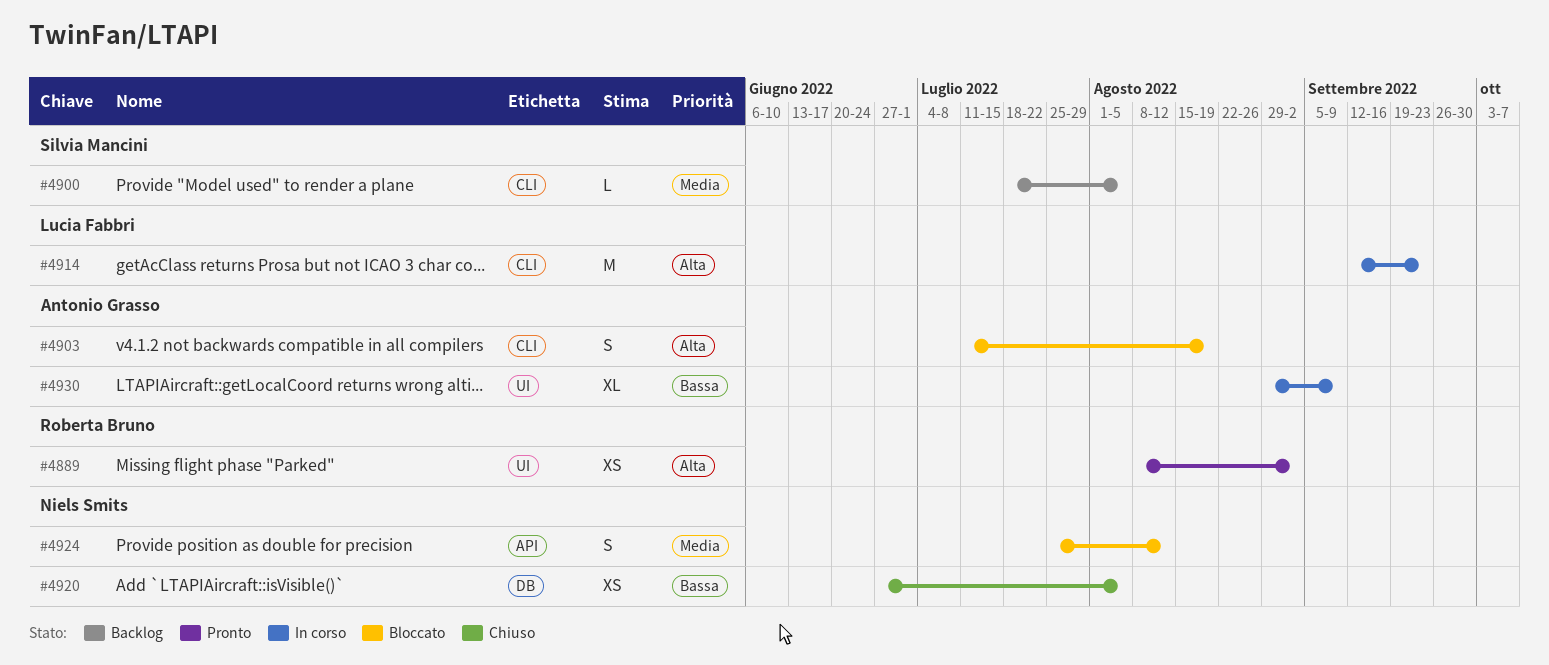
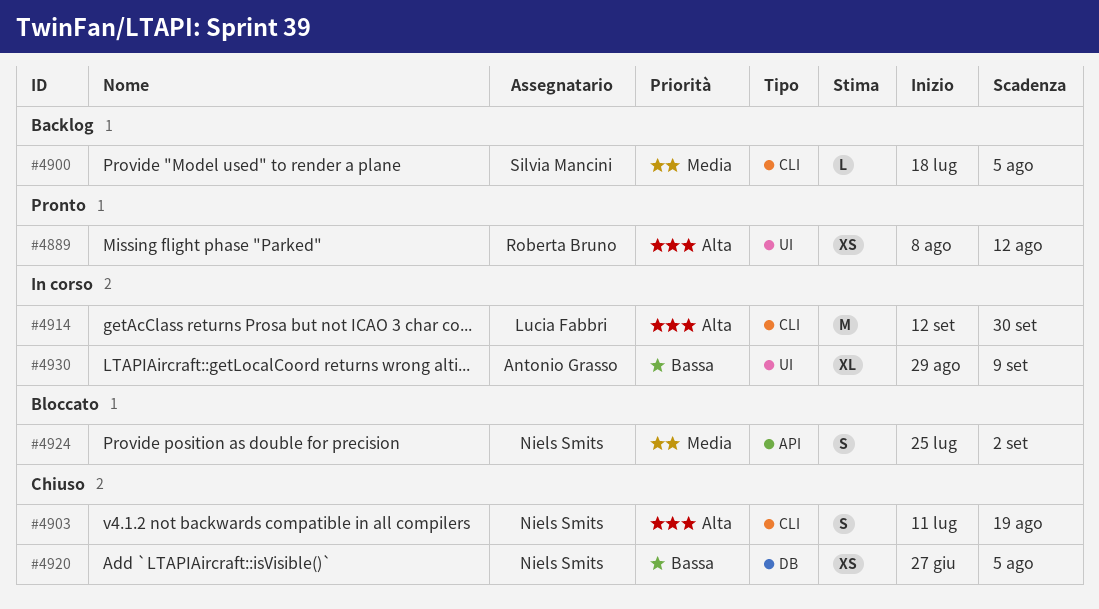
#4889, due: Sep 2 -> Aug 12
#4903, status: Bloccato -> Chiuso
#4903, owner: Antonio Grasso -> Niels Smits
#4914, due: Sep 23 -> Sep 30
#4924, due: Aug 12 -> Sep 2

